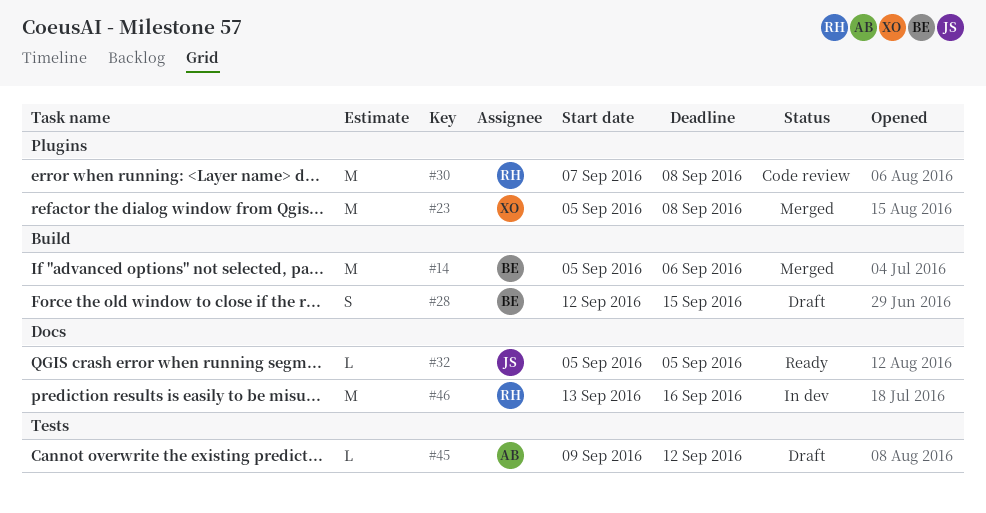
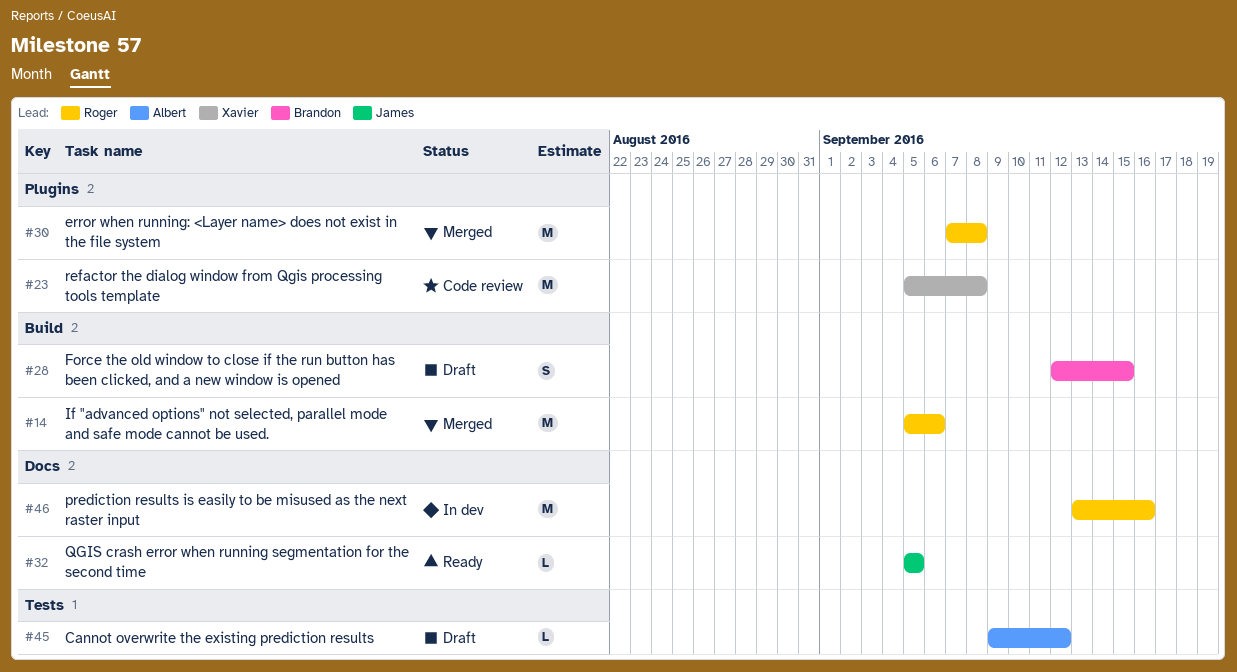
#14, owner: Brandon -> Roger
#23, status: Merged -> Code review
#30, status: Code review -> Merged

